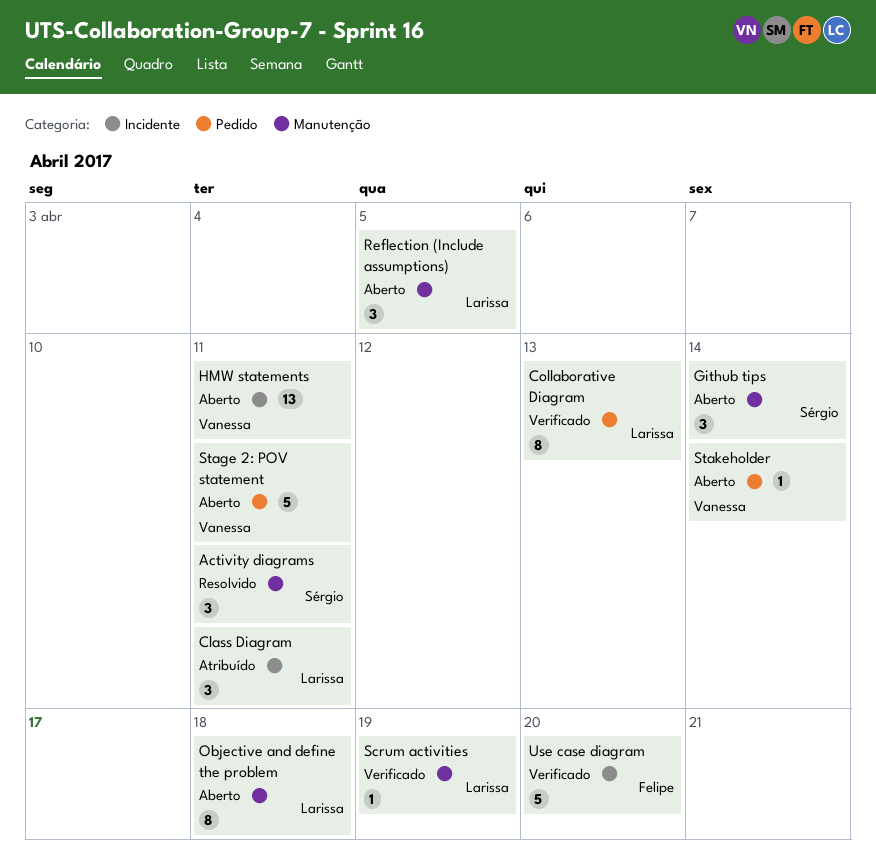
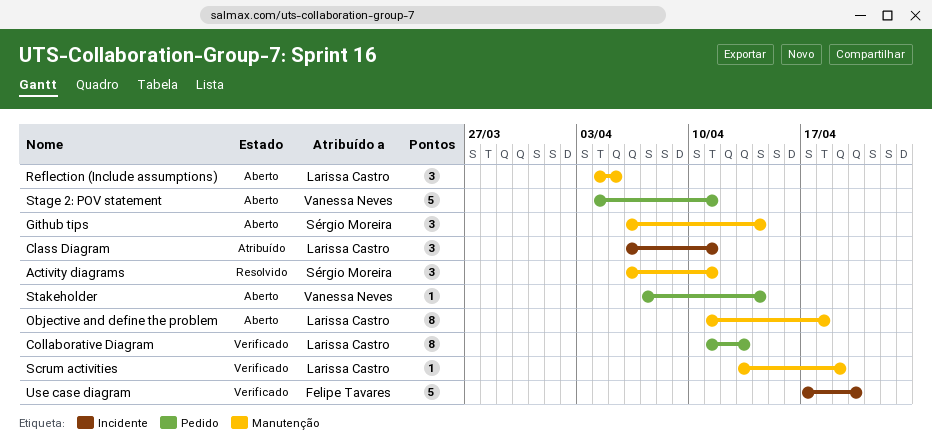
HMW statements: present -> none

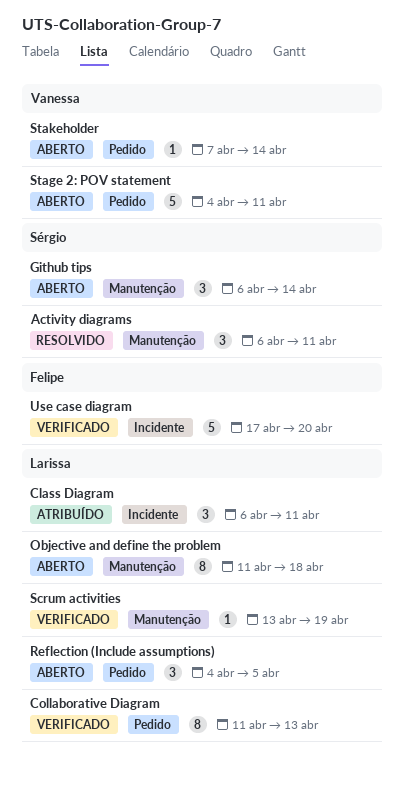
Reflection (Include assumptions), label: Manutenção -> Pedido

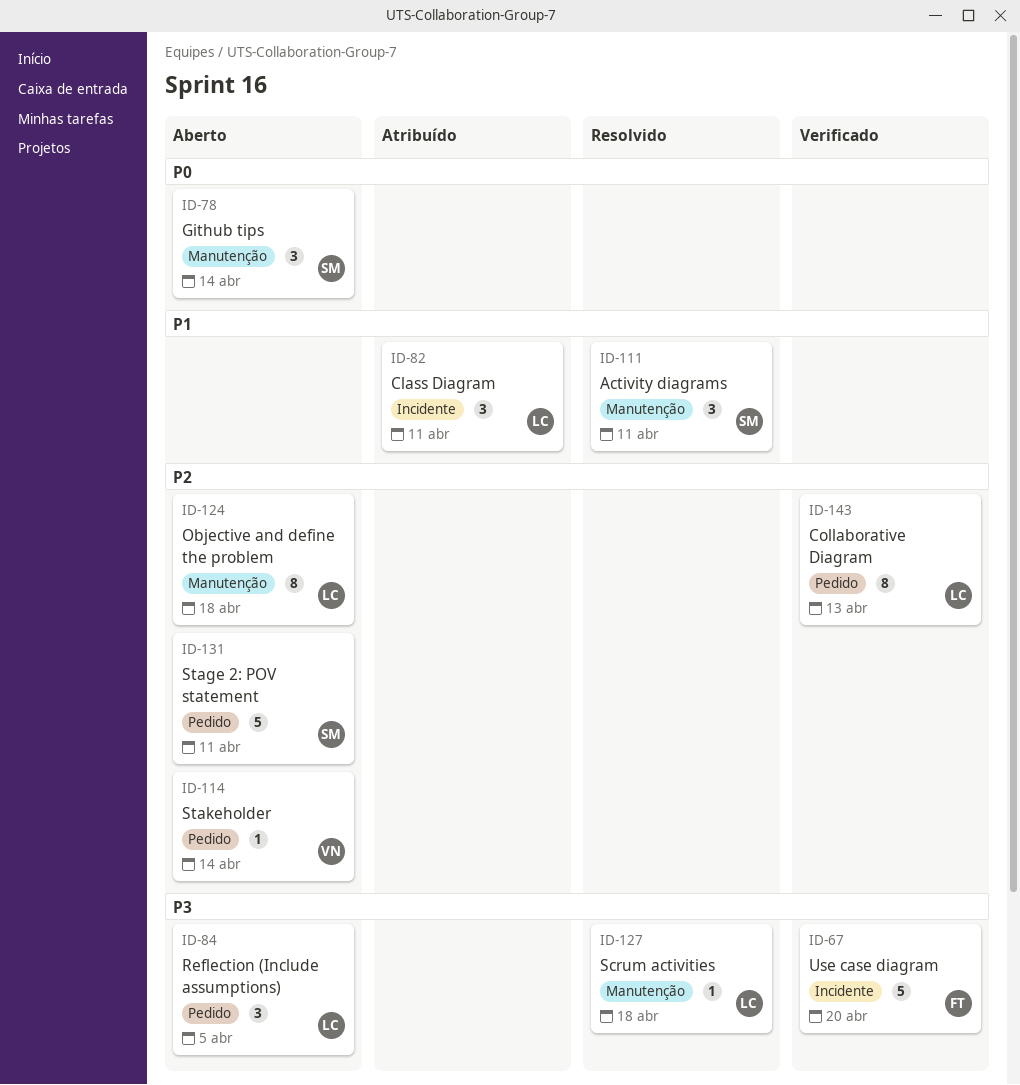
Scrum activities, status: Verificado -> Resolvido
Scrum activities, due: Apr 19 -> Apr 18
Stage 2: POV statement, owner: Vanessa -> Sérgio

